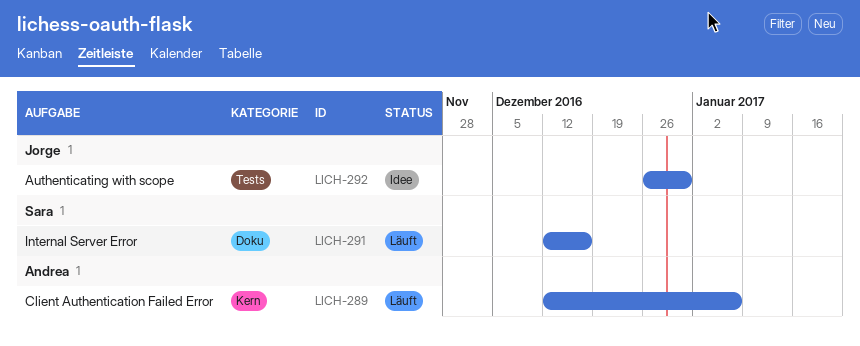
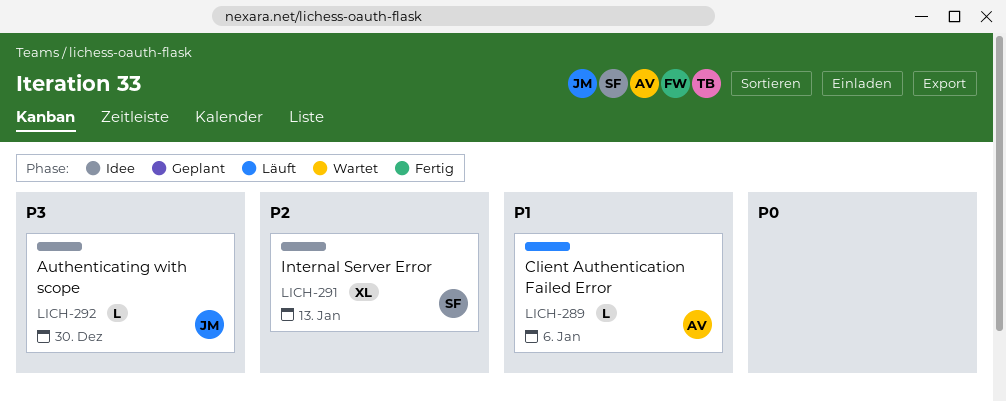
LICH-291, status: Läuft -> Idee
LICH-291, due: Dec 16 -> Jan 13

